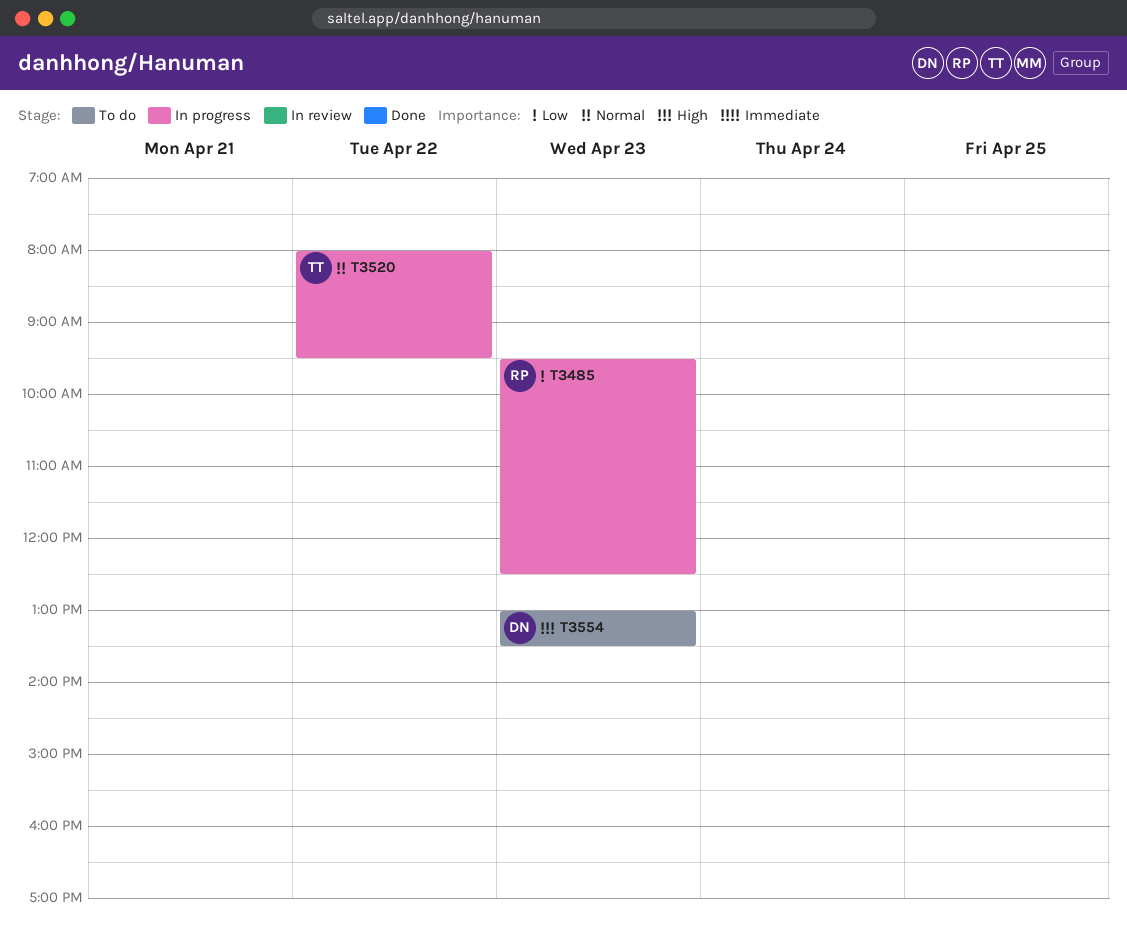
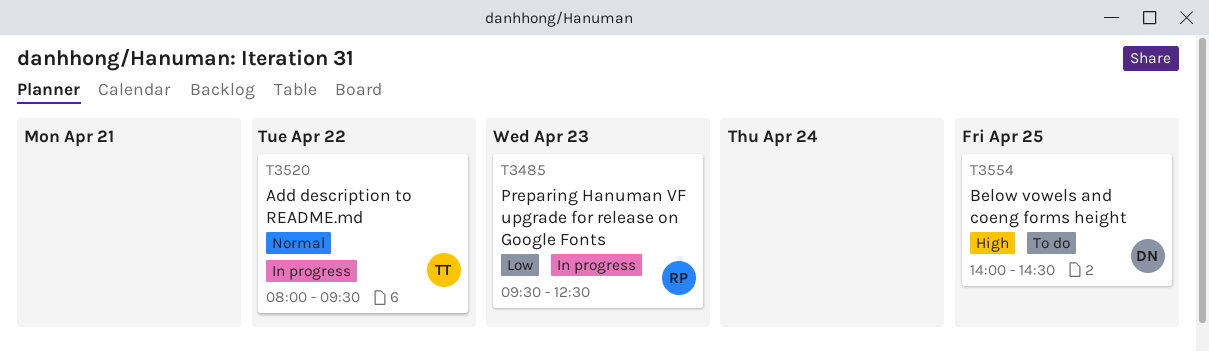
T3554, day: Apr 23 -> Apr 25
T3554, begins: 13:00 -> 14:00
T3554, ends: 13:30 -> 14:30

